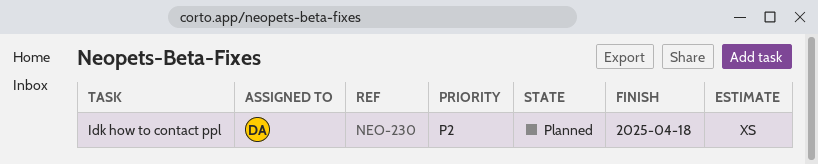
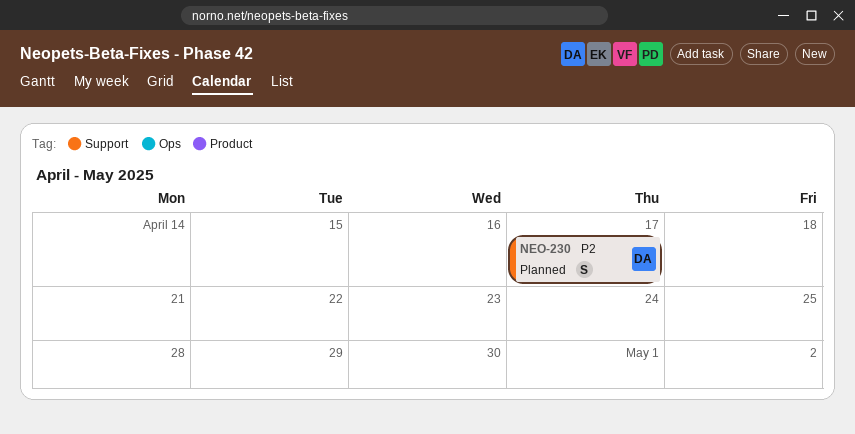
NEO-230, estimate: XS -> S
NEO-230, due: Apr 18 -> Apr 17

